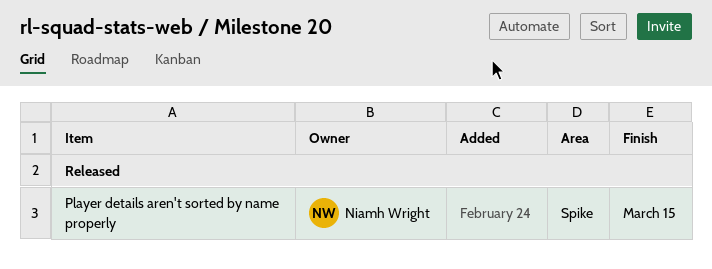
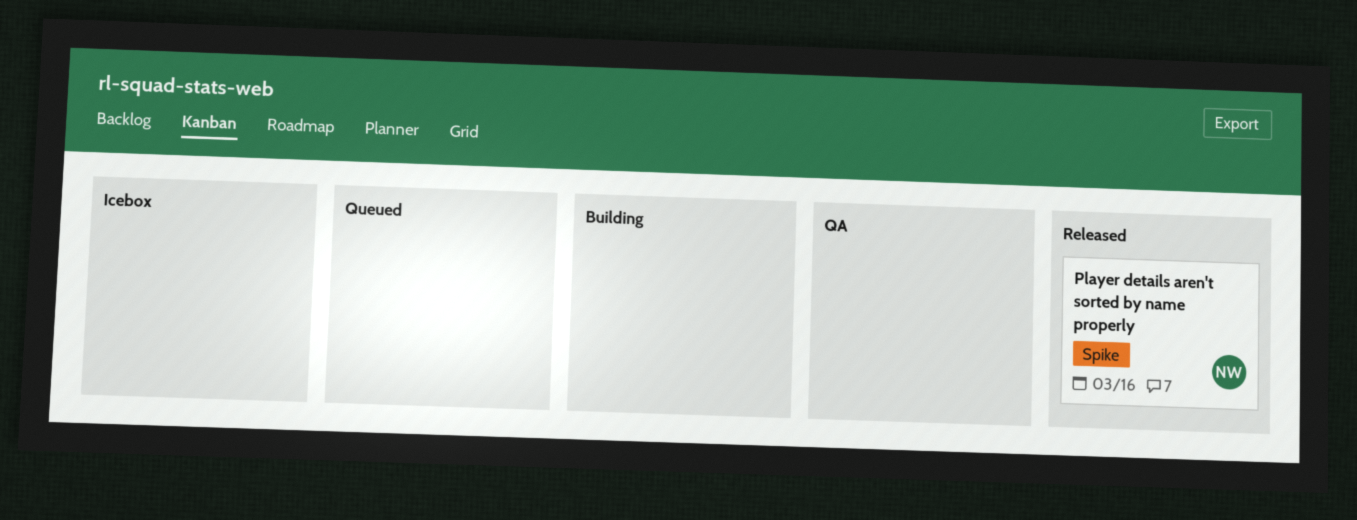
Player details aren't sorted by name properly, due: Mar 15 -> Mar 16

